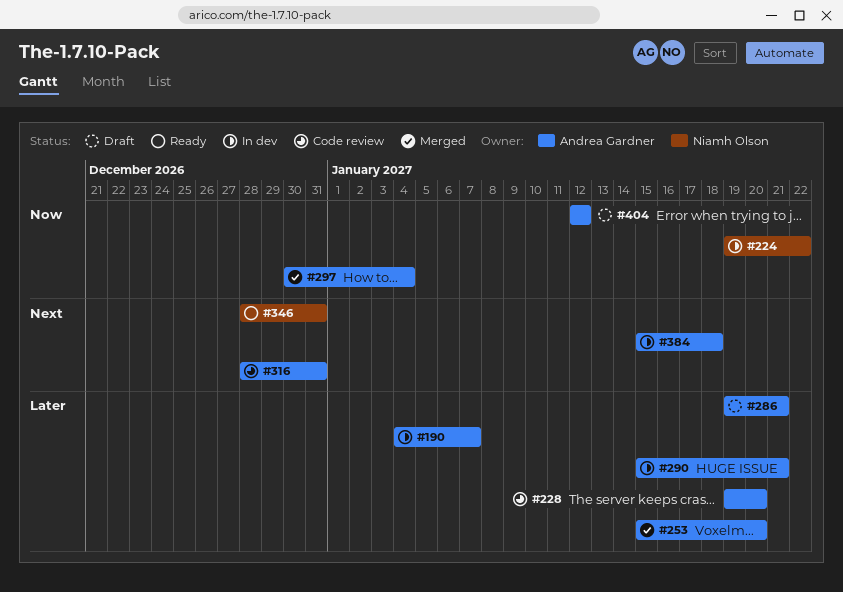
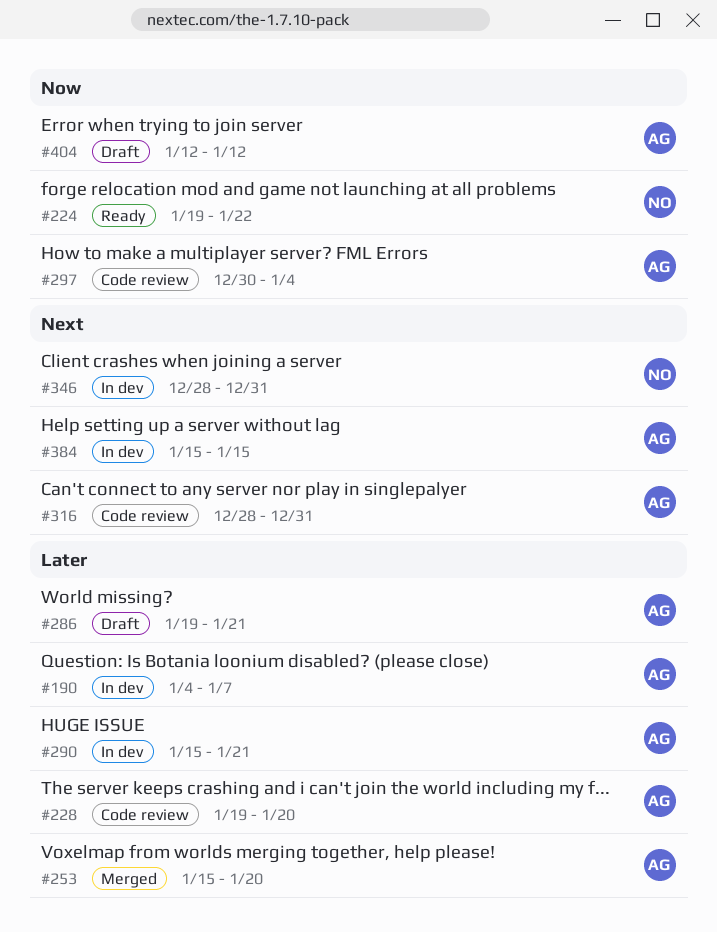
#224, status: In dev -> Ready
#297, status: Merged -> Code review
#346, status: Ready -> In dev
#384, due: Jan 18 -> Jan 15

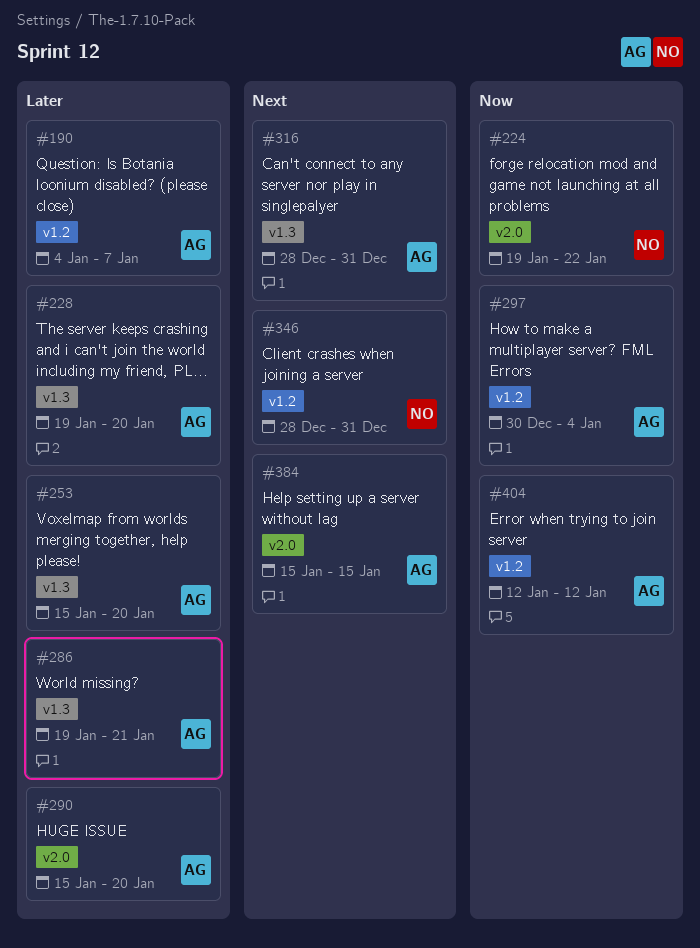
#290, due: Jan 21 -> Jan 20

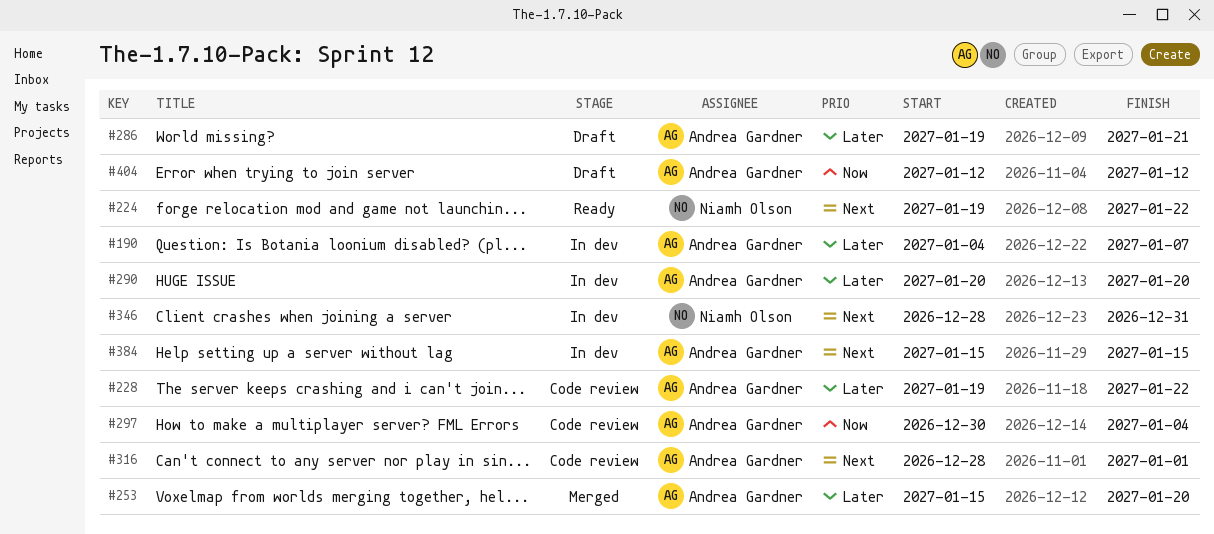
#224, priority: Now -> Next
#228, due: Jan 20 -> Jan 22
#290, start: Jan 15 -> Jan 20
#316, due: Dec 31 -> Jan 1

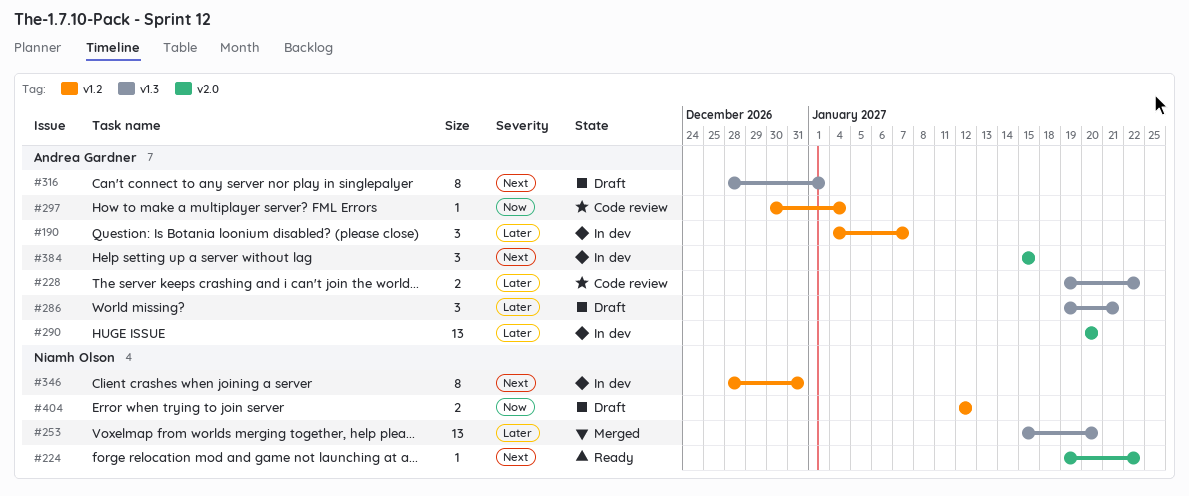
#253, owner: Andrea Gardner -> Niamh Olson
#316, status: Code review -> Draft
#404, owner: Andrea Gardner -> Niamh Olson

